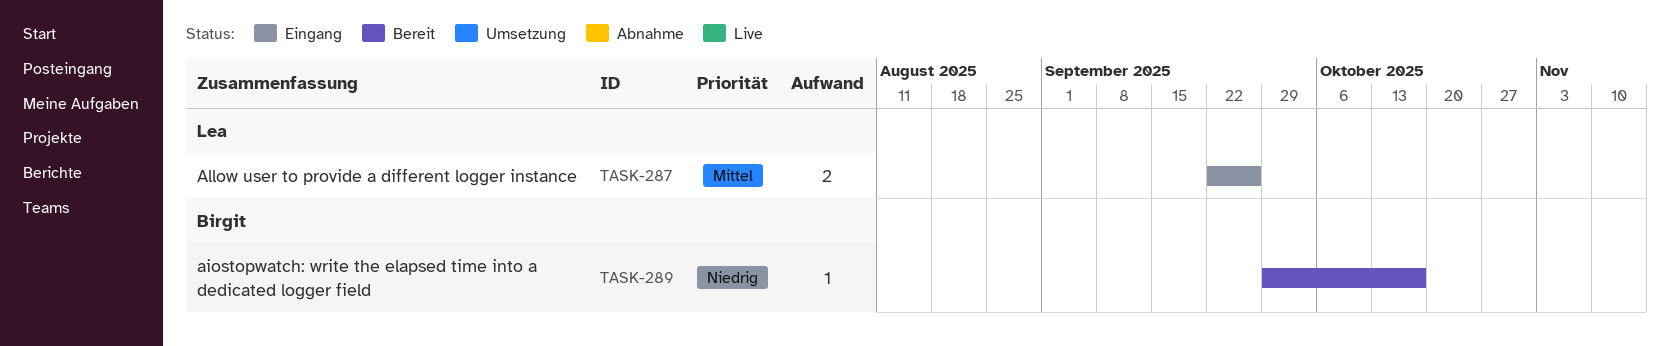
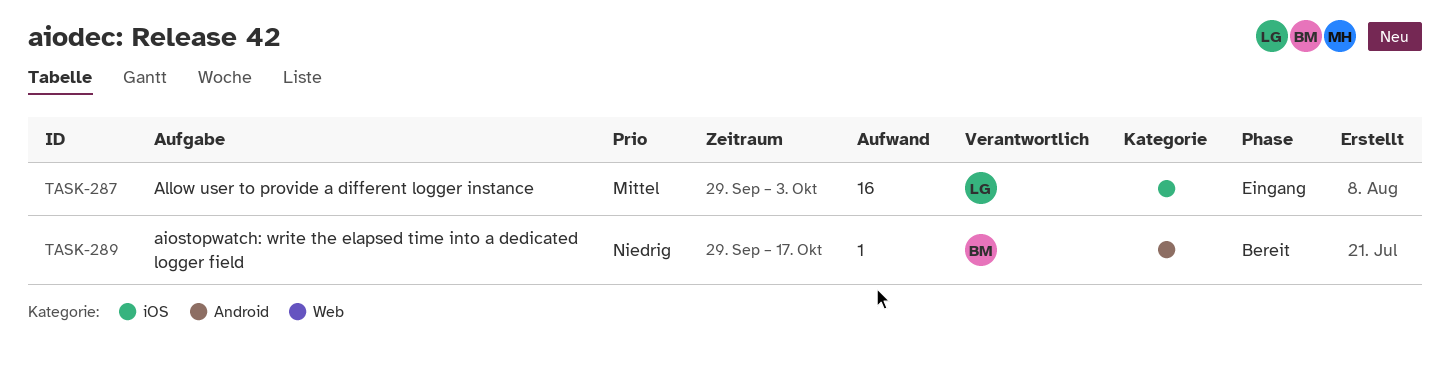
TASK-287, estimate: 2 -> 16
TASK-287, start: Sep 22 -> Sep 29
TASK-287, due: Sep 26 -> Oct 3

